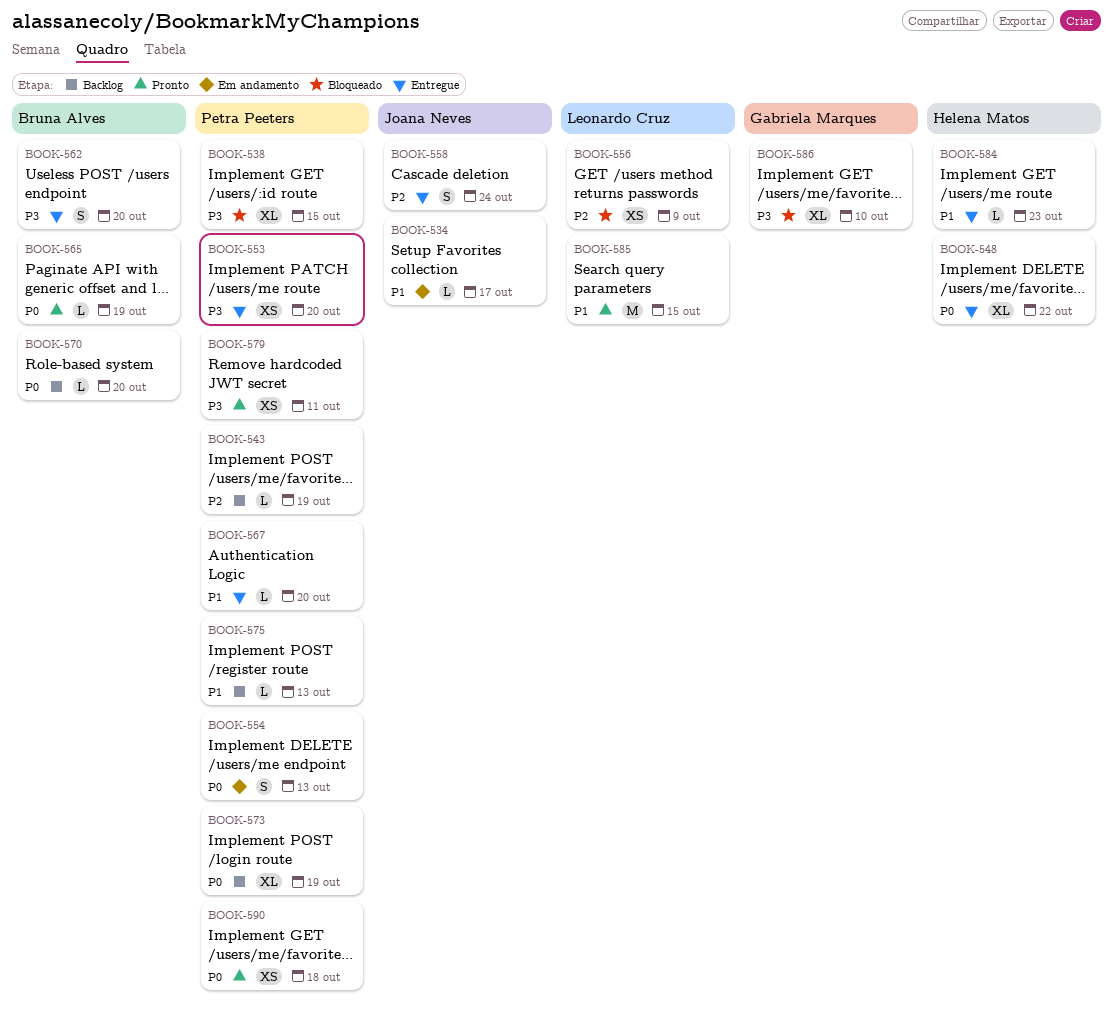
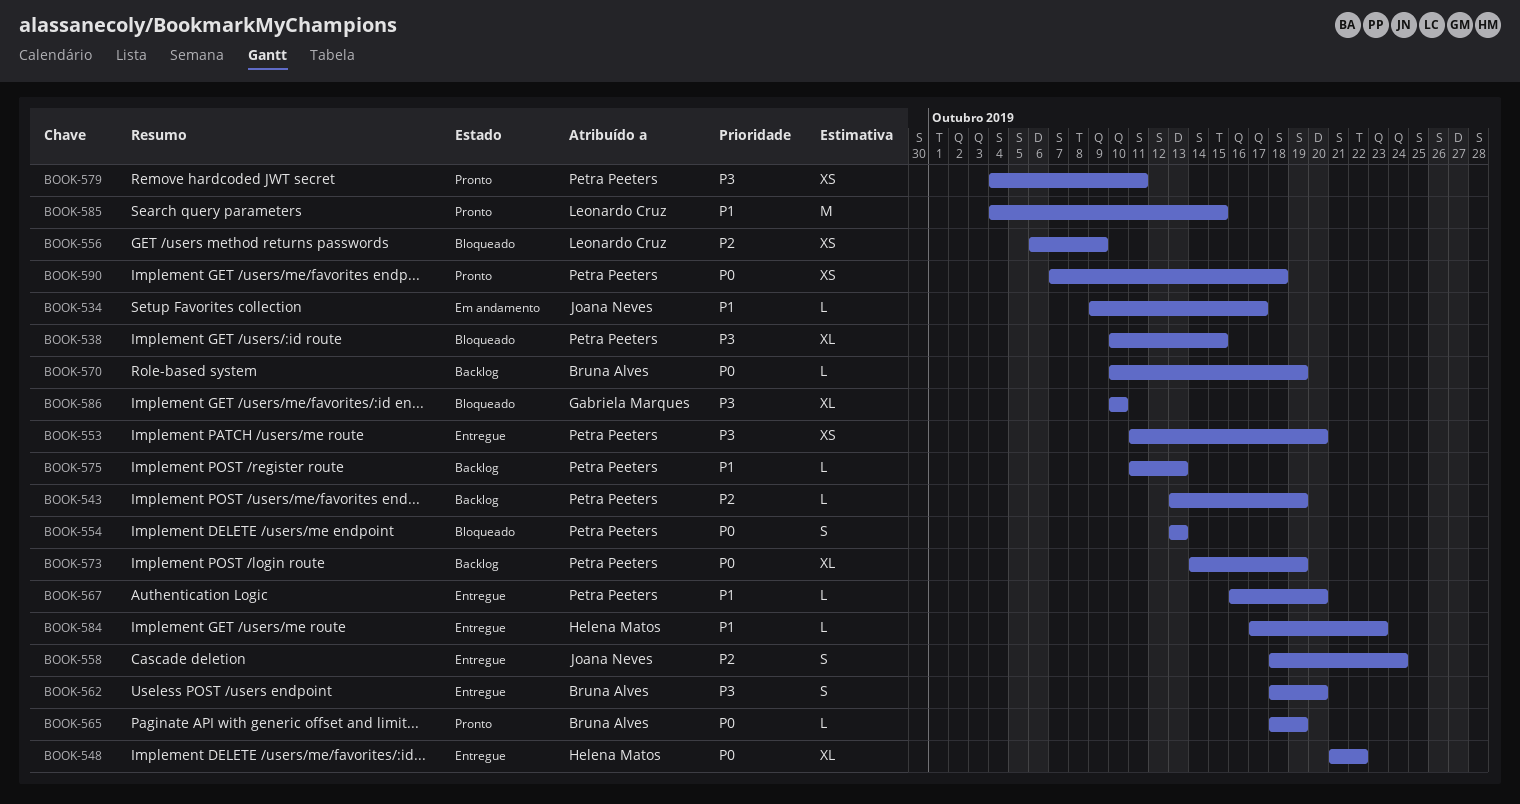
BOOK-554, status: Em andamento -> Bloqueado
BOOK-570, due: Oct 20 -> Oct 19

